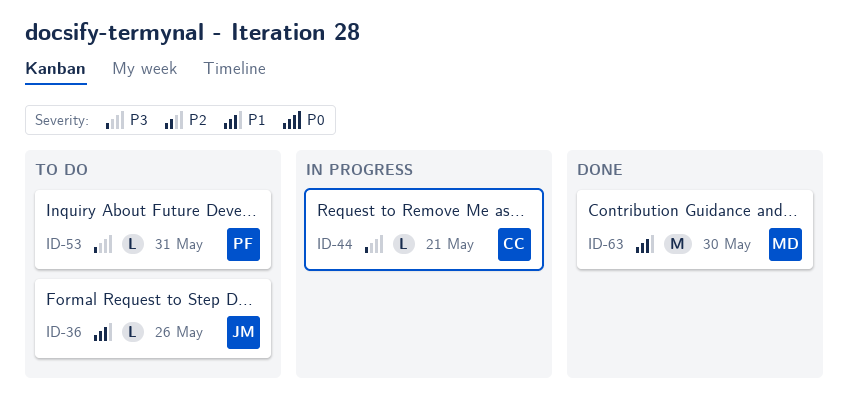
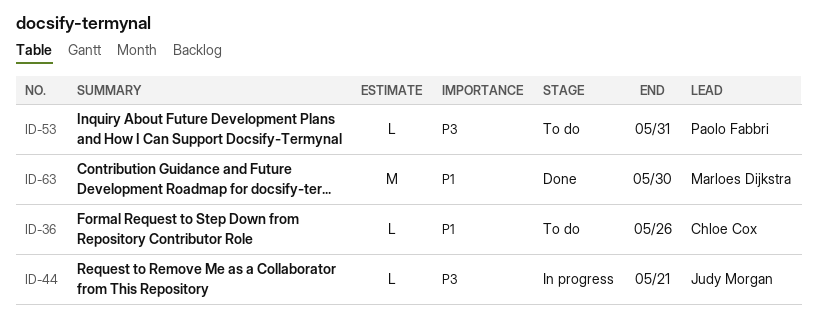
ID-36, owner: Judy Morgan -> Chloe Cox
ID-44, owner: Chloe Cox -> Judy Morgan

